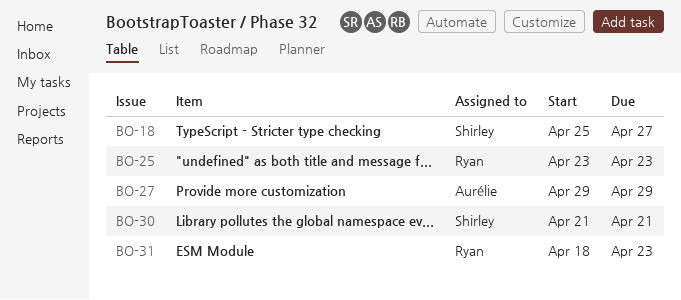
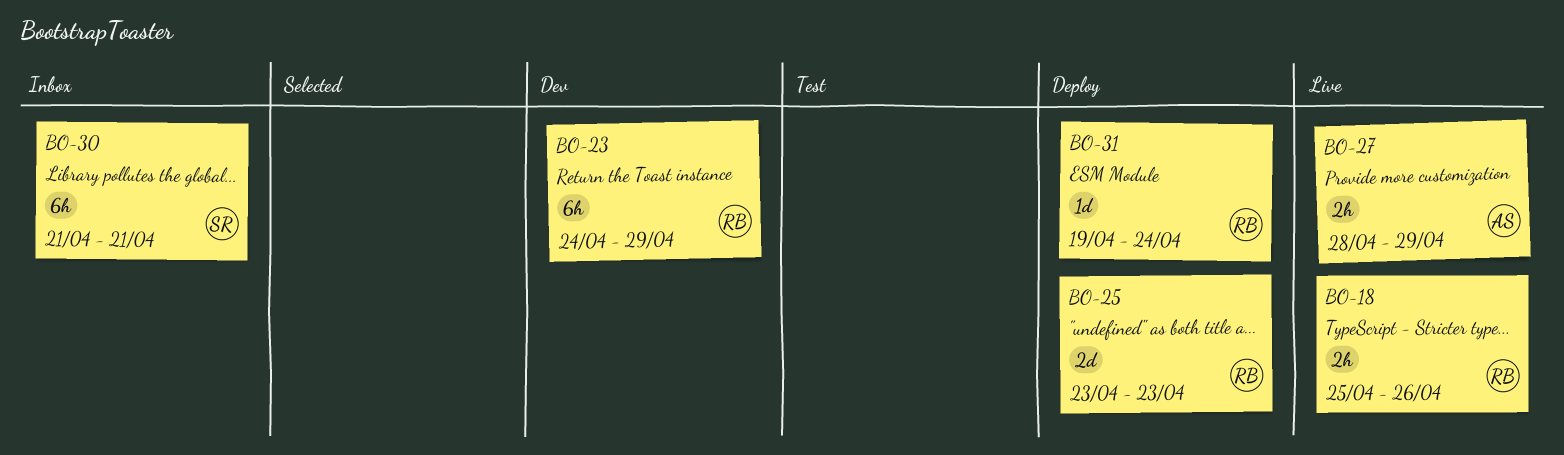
BO-18, owner: Shirley -> Ryan
BO-18, due: Apr 27 -> Apr 26
BO-23: none -> present
BO-27, start: Apr 29 -> Apr 28
BO-31, start: Apr 18 -> Apr 19
BO-31, due: Apr 23 -> Apr 24

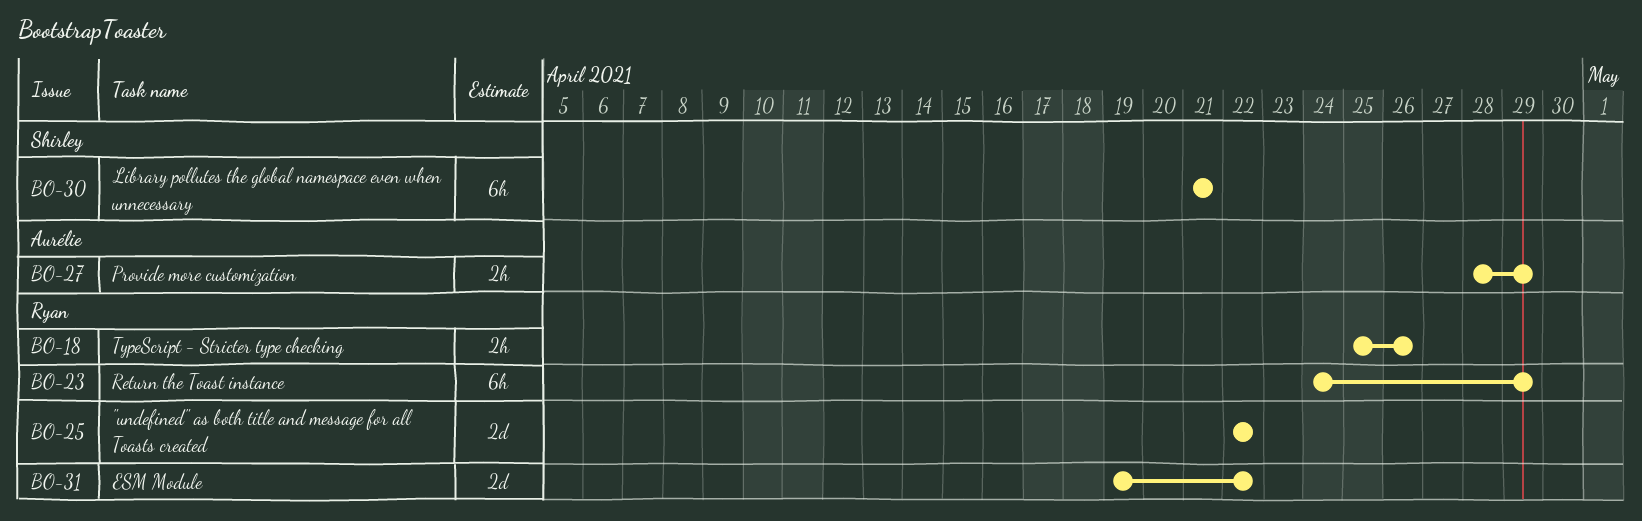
BO-25, start: Apr 23 -> Apr 22
BO-25, due: Apr 23 -> Apr 22
BO-31, estimate: 1d -> 2d
BO-31, due: Apr 24 -> Apr 22

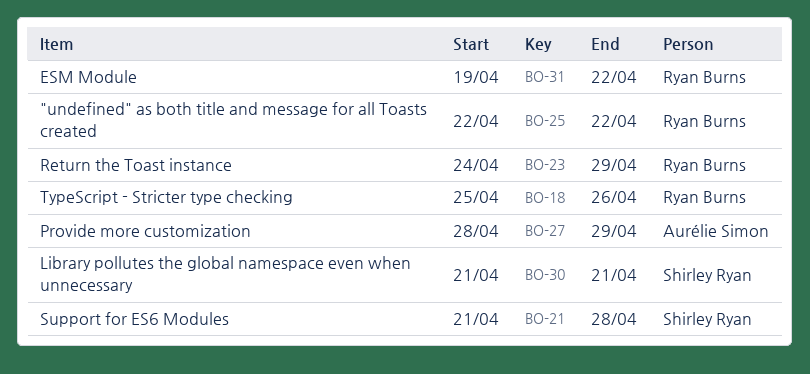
BO-21: none -> present

